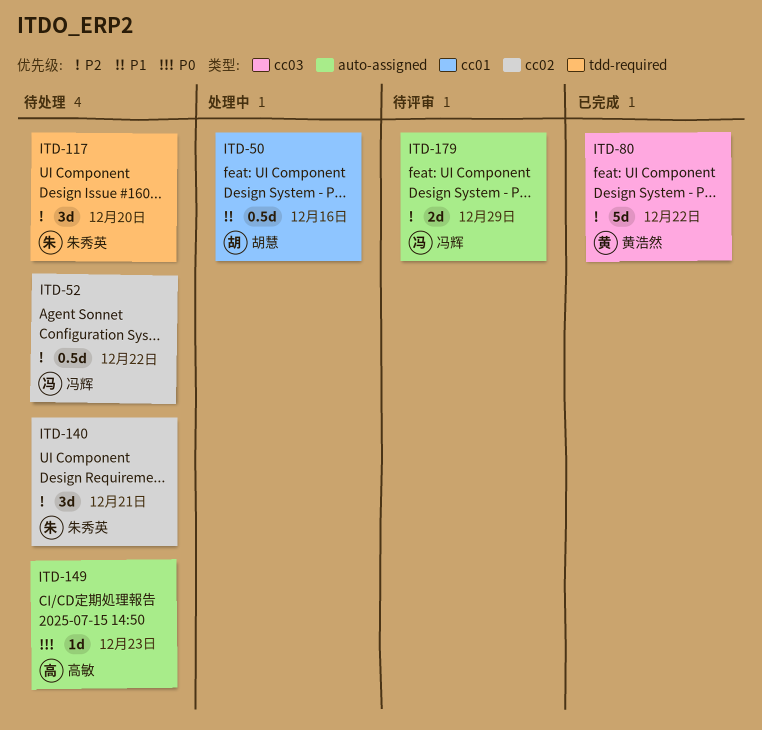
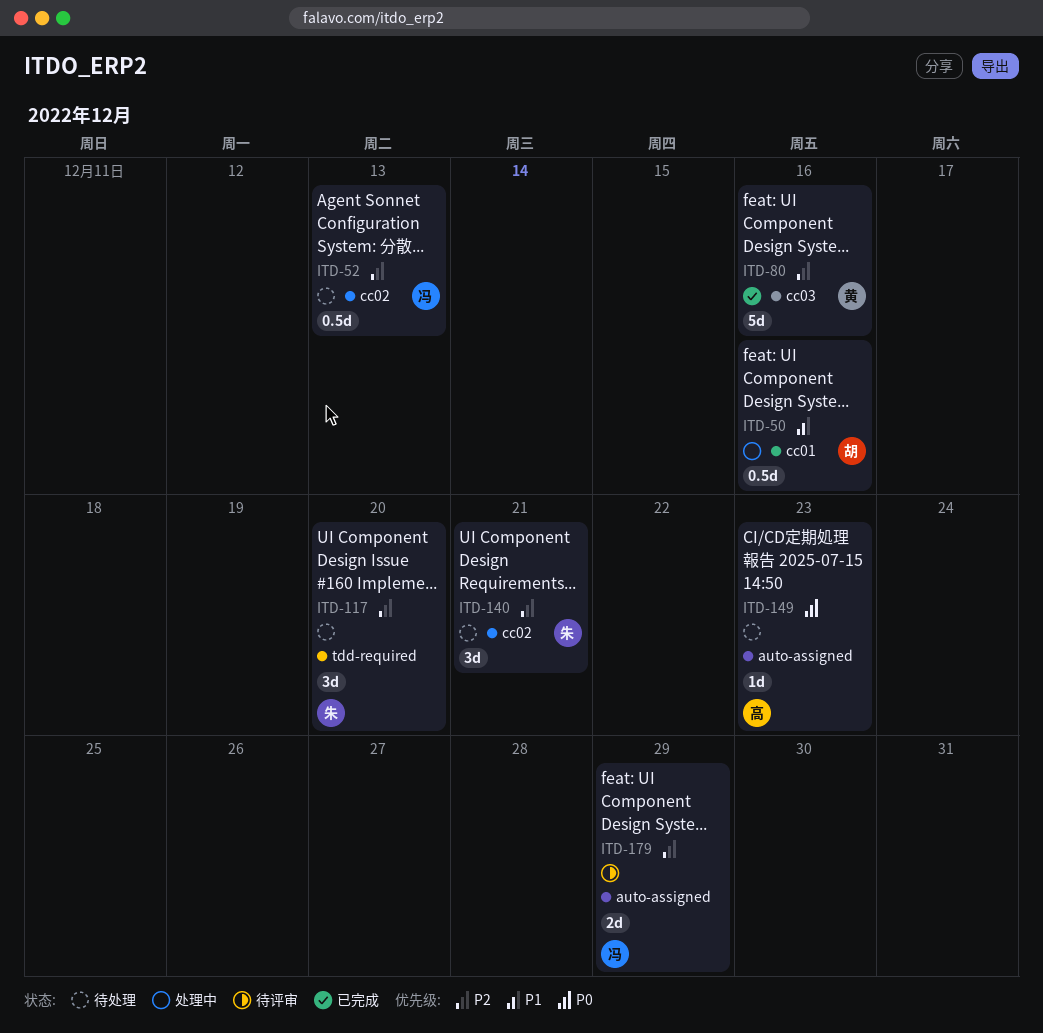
ITD-52, due: Dec 22 -> Dec 13
ITD-80, due: Dec 22 -> Dec 16

